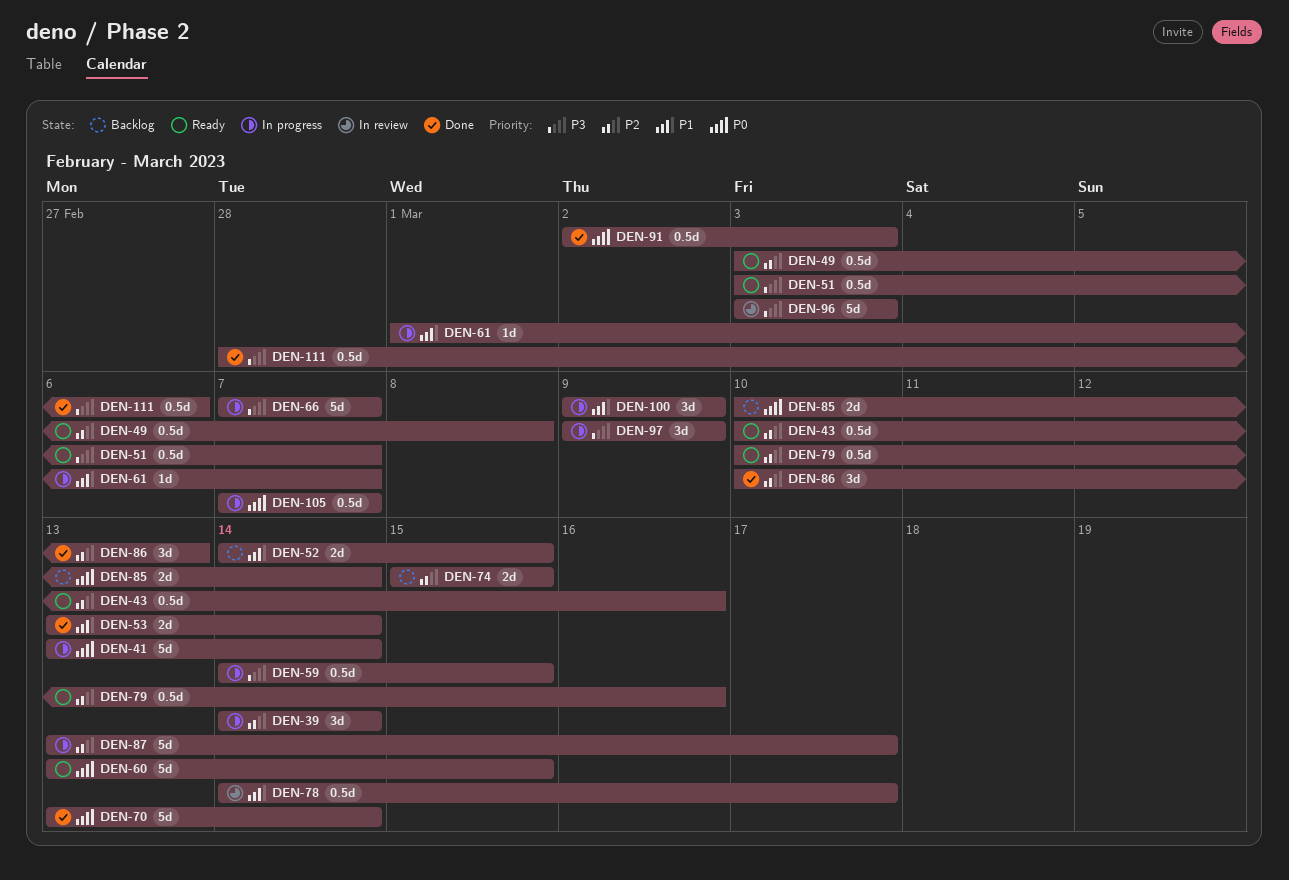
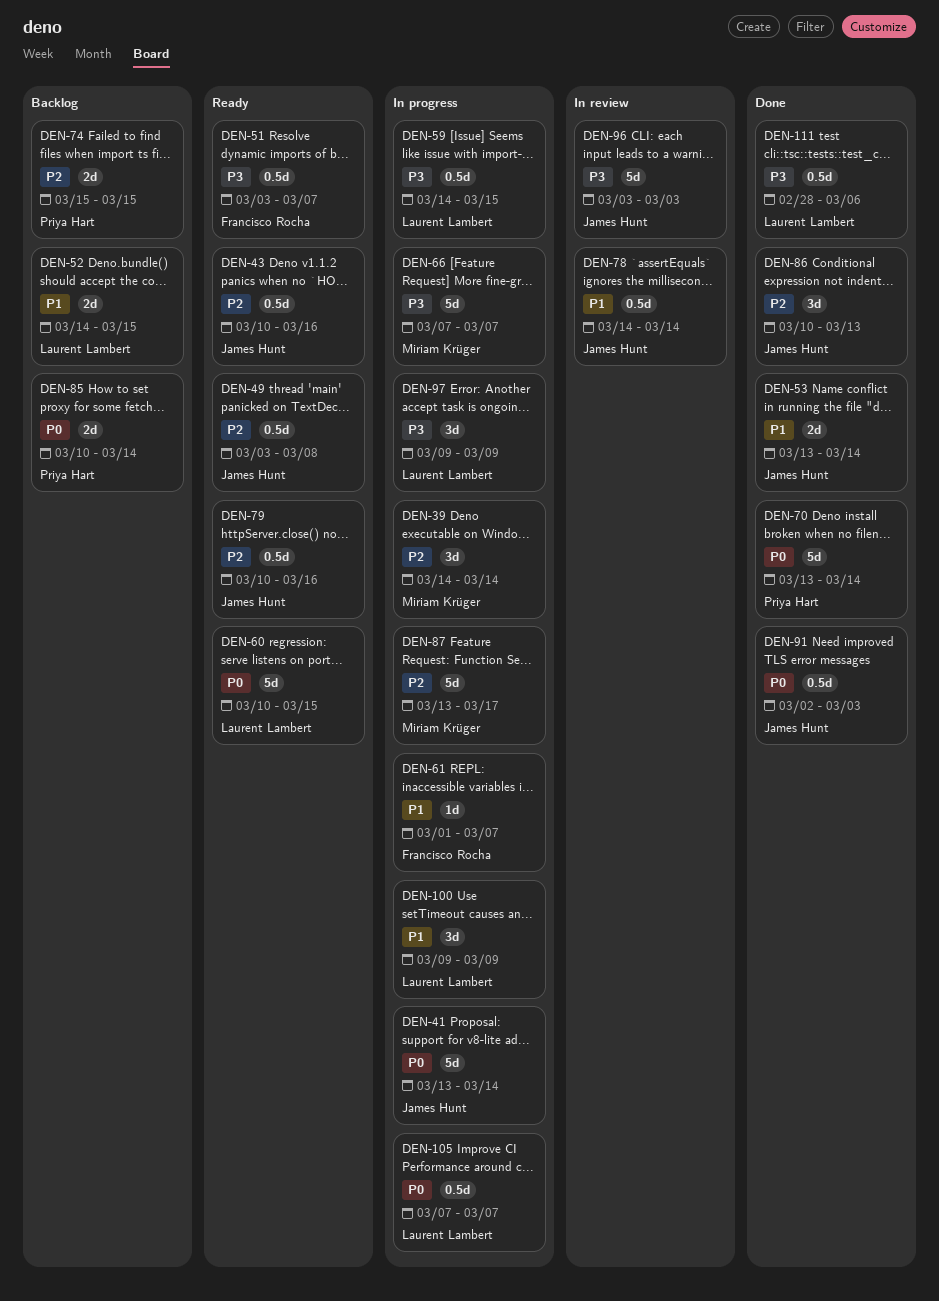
DEN-60, start: Mar 13 -> Mar 10
DEN-78, due: Mar 17 -> Mar 14

